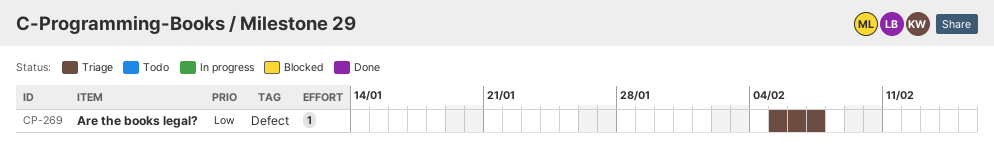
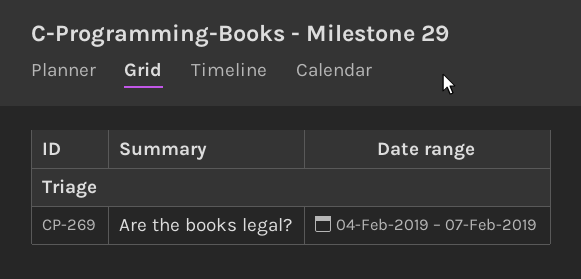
CP-269, start: Feb 5 -> Feb 4

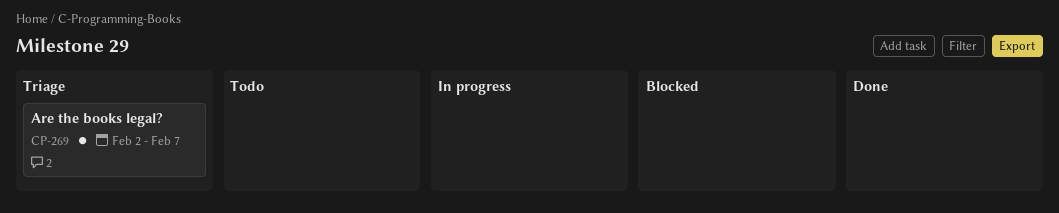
CP-269, start: Feb 4 -> Feb 2

